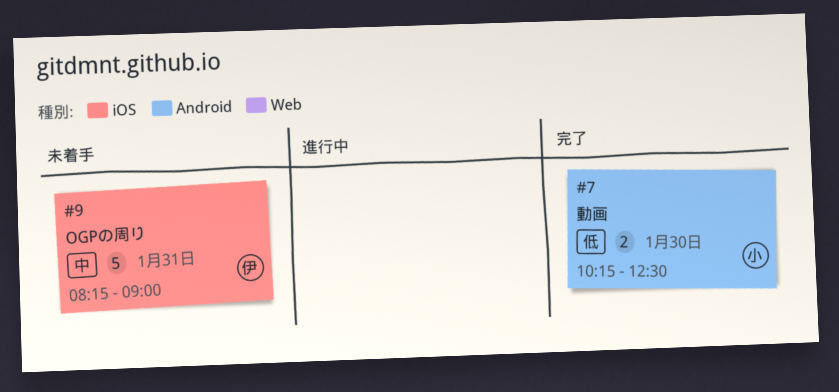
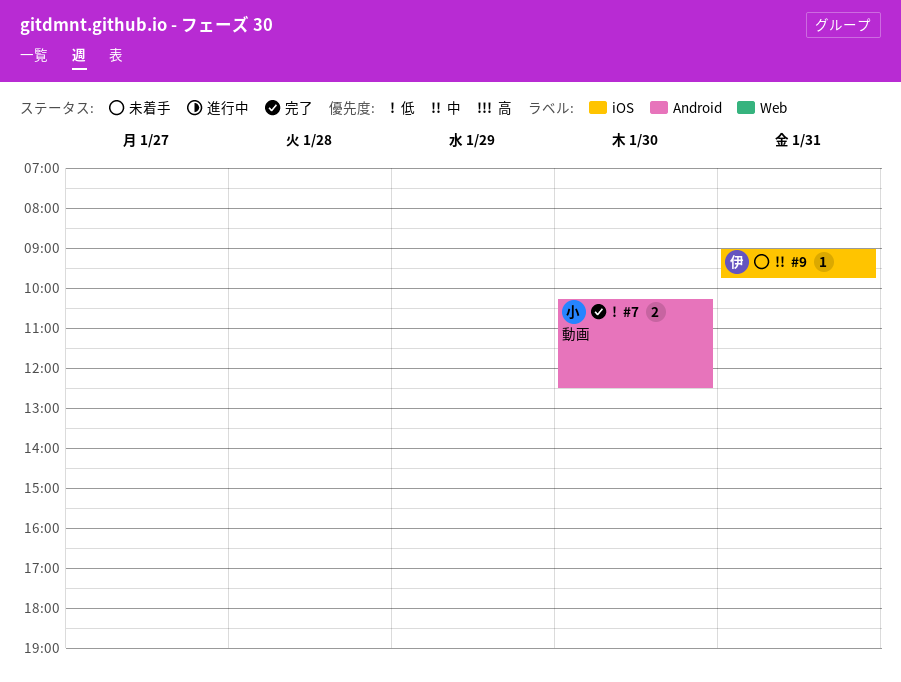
#9, estimate: 5 -> 1
#9, begins: 08:15 -> 09:00
#9, ends: 09:00 -> 09:45

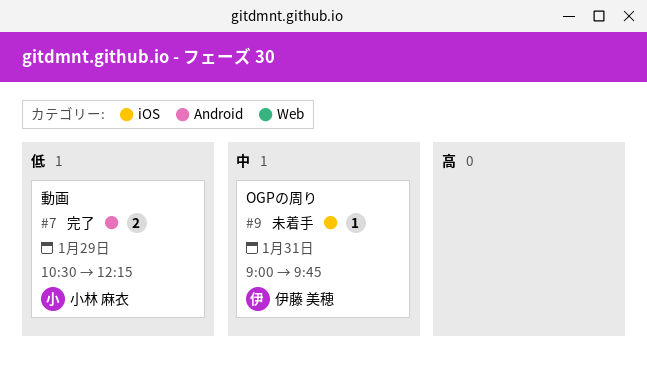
#7, day: Jan 30 -> Jan 29
#7, begins: 10:15 -> 10:30
#7, ends: 12:30 -> 12:15

